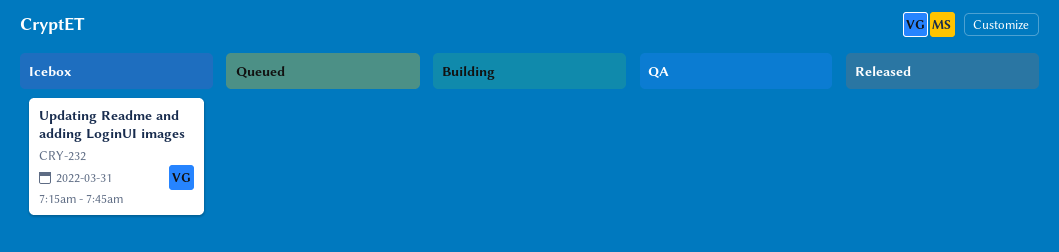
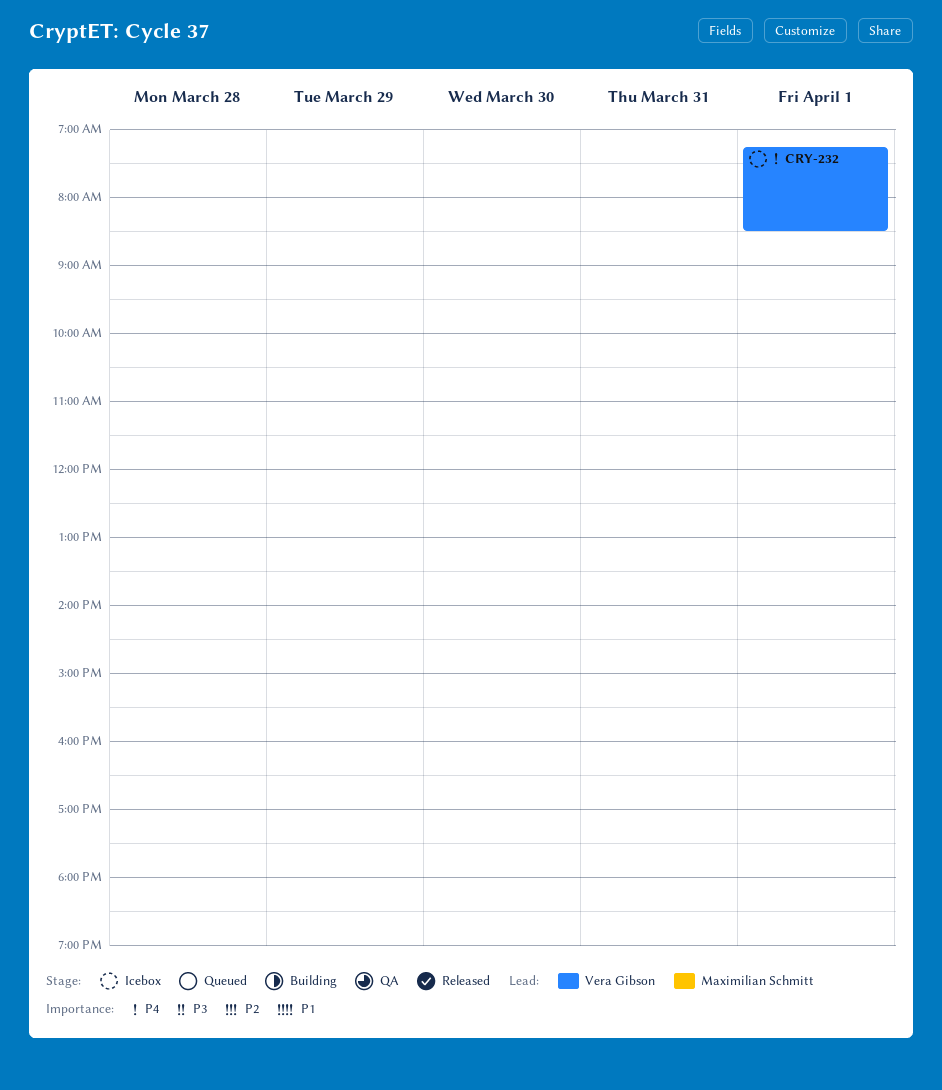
CRY-232, day: Mar 31 -> Apr 1
CRY-232, ends: 07:45 -> 08:30

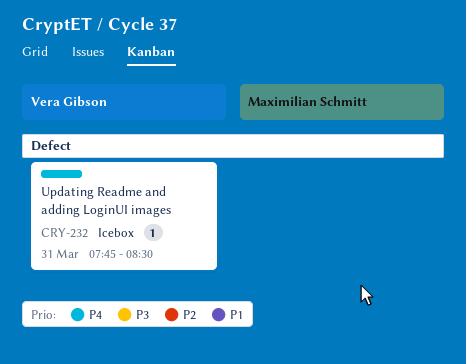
CRY-232, day: Apr 1 -> Mar 31
CRY-232, begins: 07:15 -> 07:45

